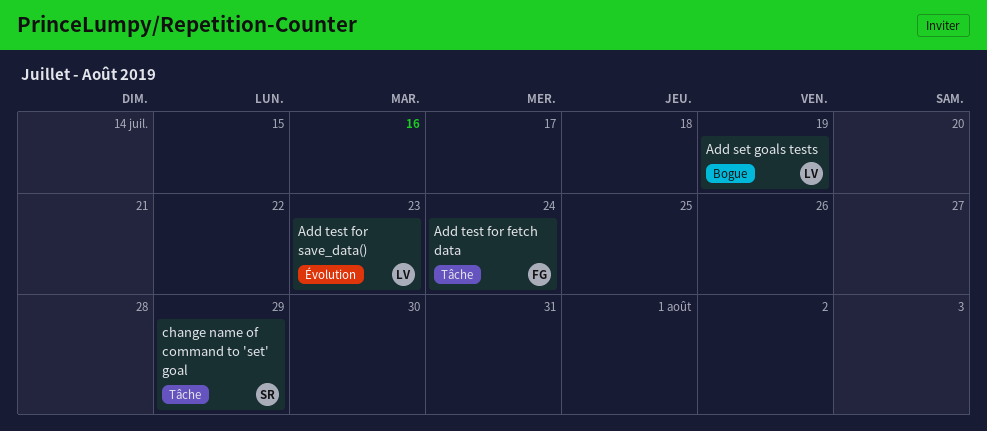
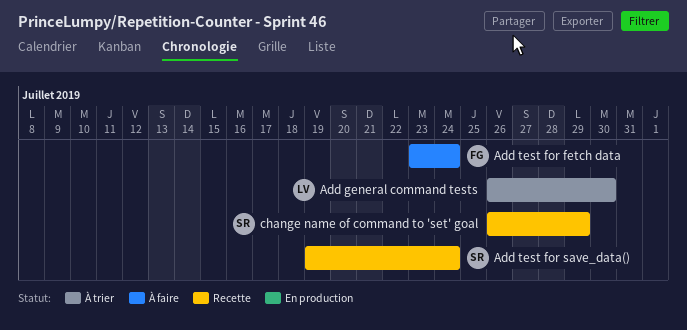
Add general command tests: none -> present
Add set goals tests: present -> none
Add test for save_data(), owner: LV -> SR
Add test for save_data(), due: Jul 23 -> Jul 24

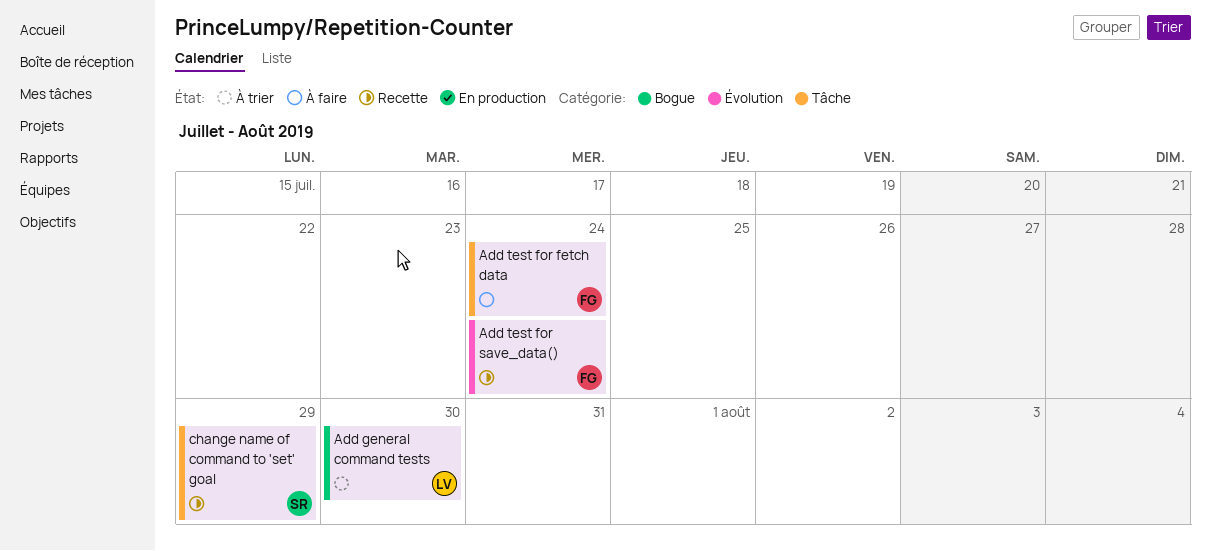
Add test for save_data(), owner: SR -> FG

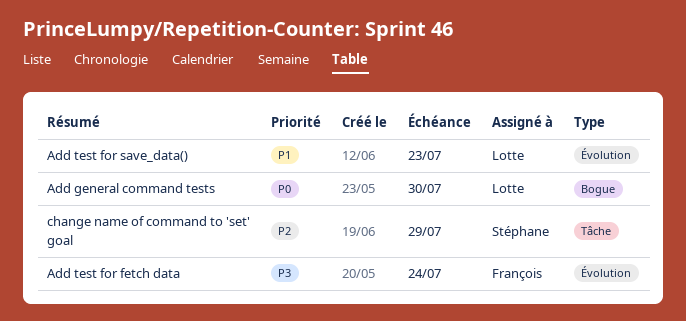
Add test for fetch data, label: Tâche -> Évolution
Add test for save_data(), owner: François -> Lotte
Add test for save_data(), due: Jul 24 -> Jul 23

